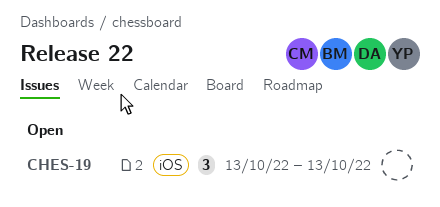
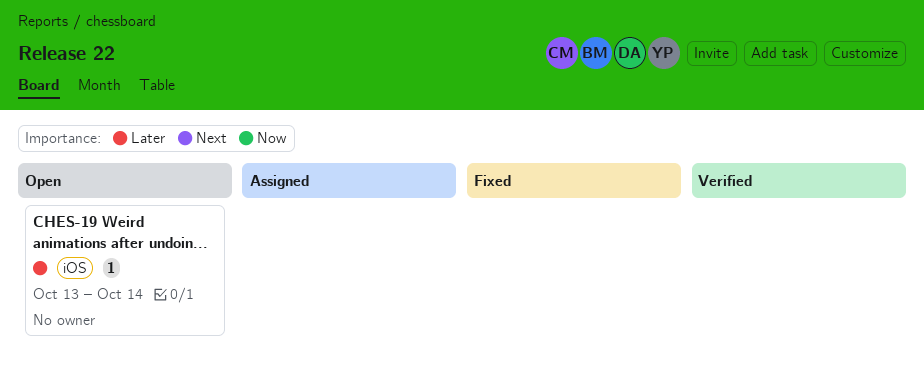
CHES-19, estimate: 3 -> 1
CHES-19, due: Oct 13 -> Oct 14

